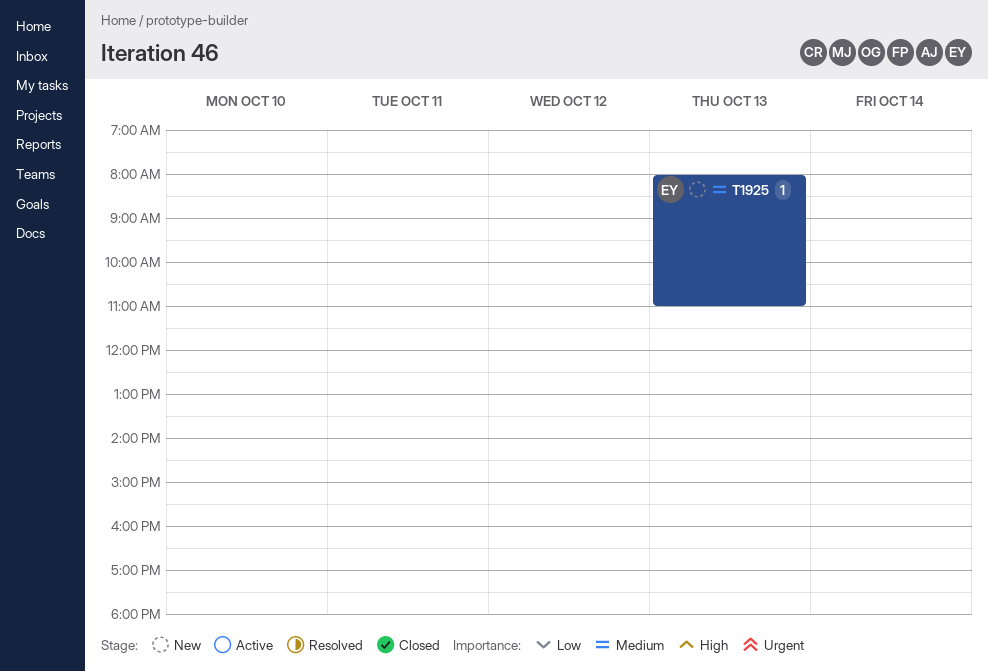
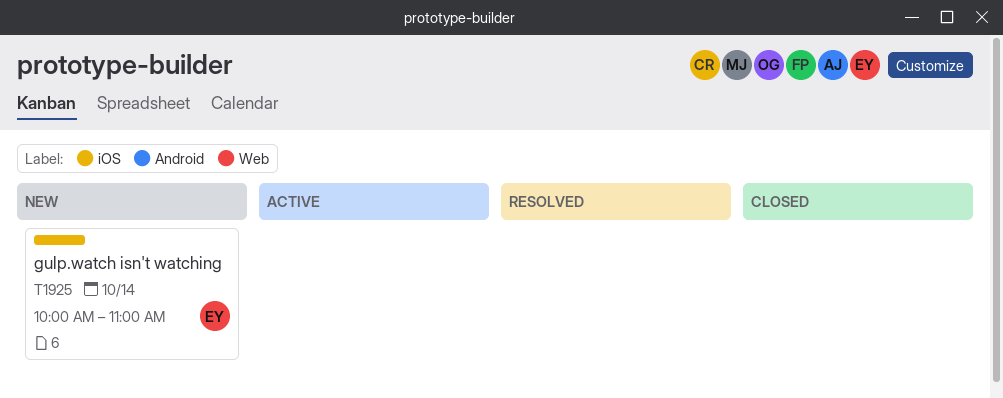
T1925, day: Oct 13 -> Oct 14
T1925, begins: 08:00 -> 10:00

